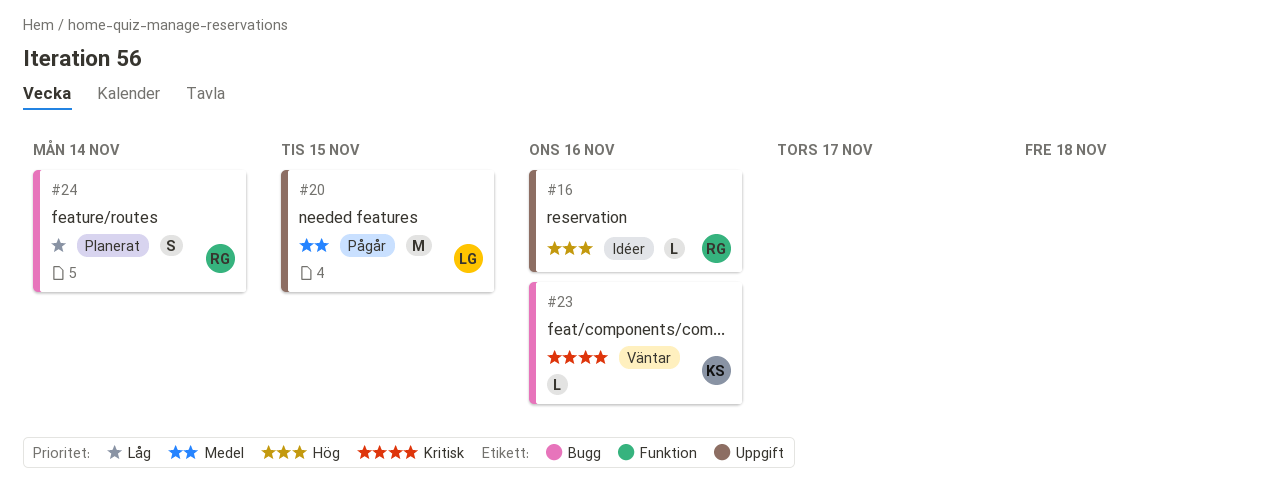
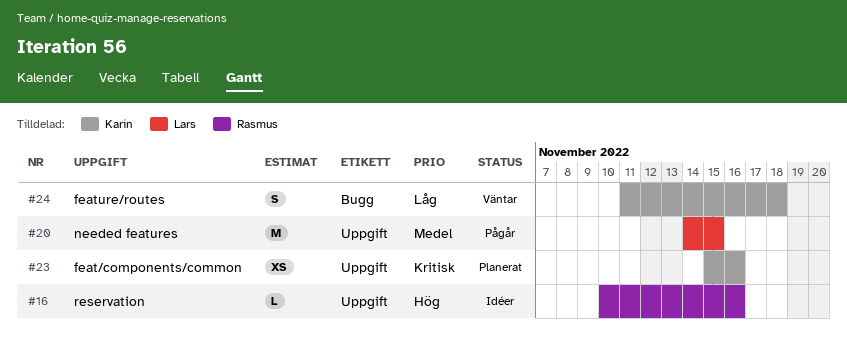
#23, status: Väntar -> Planerat
#23, label: Bugg -> Uppgift
#23, estimate: L -> XS
#24, status: Planerat -> Väntar
#24, owner: Rasmus -> Karin
#24, due: Nov 14 -> Nov 18

